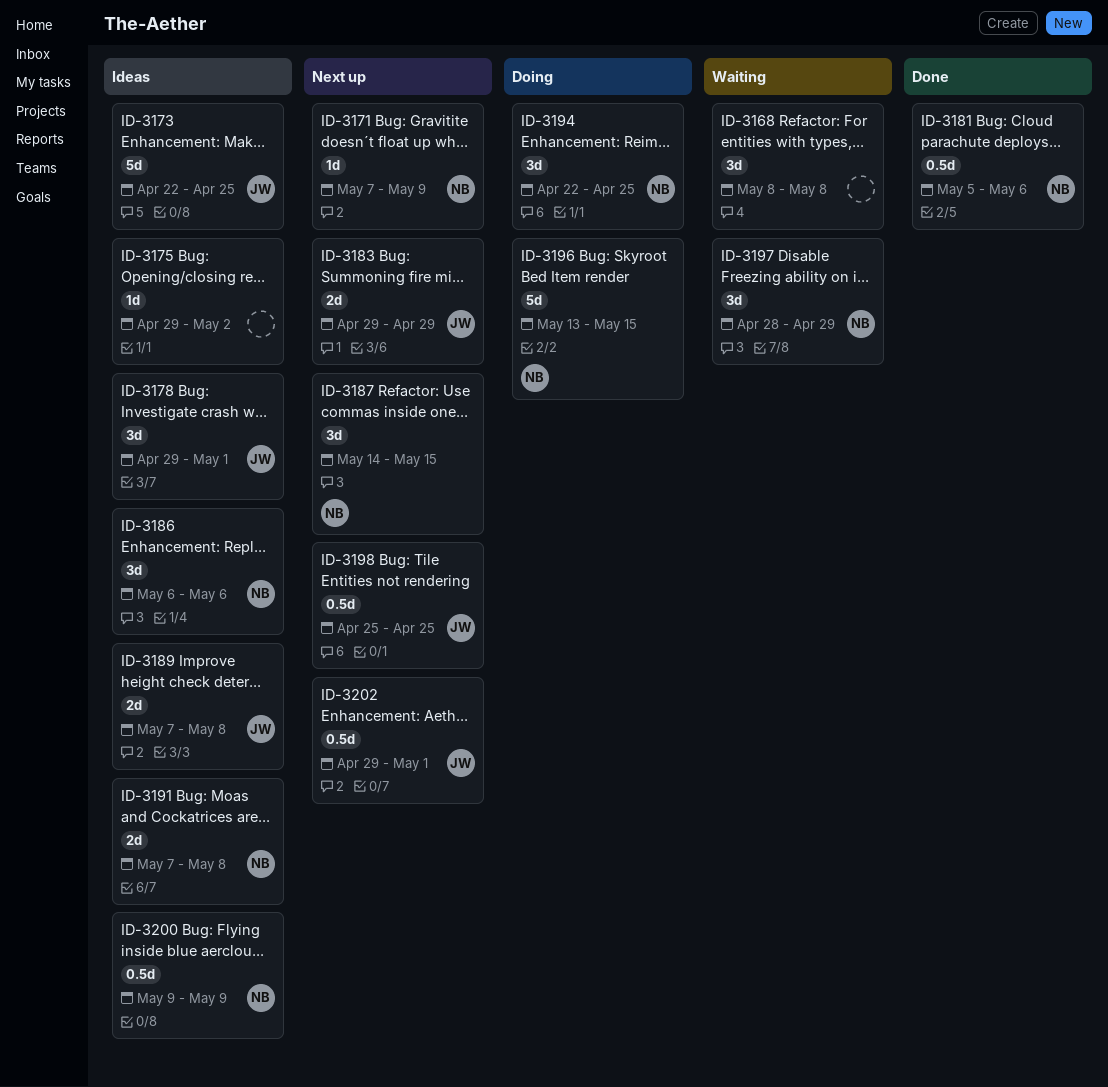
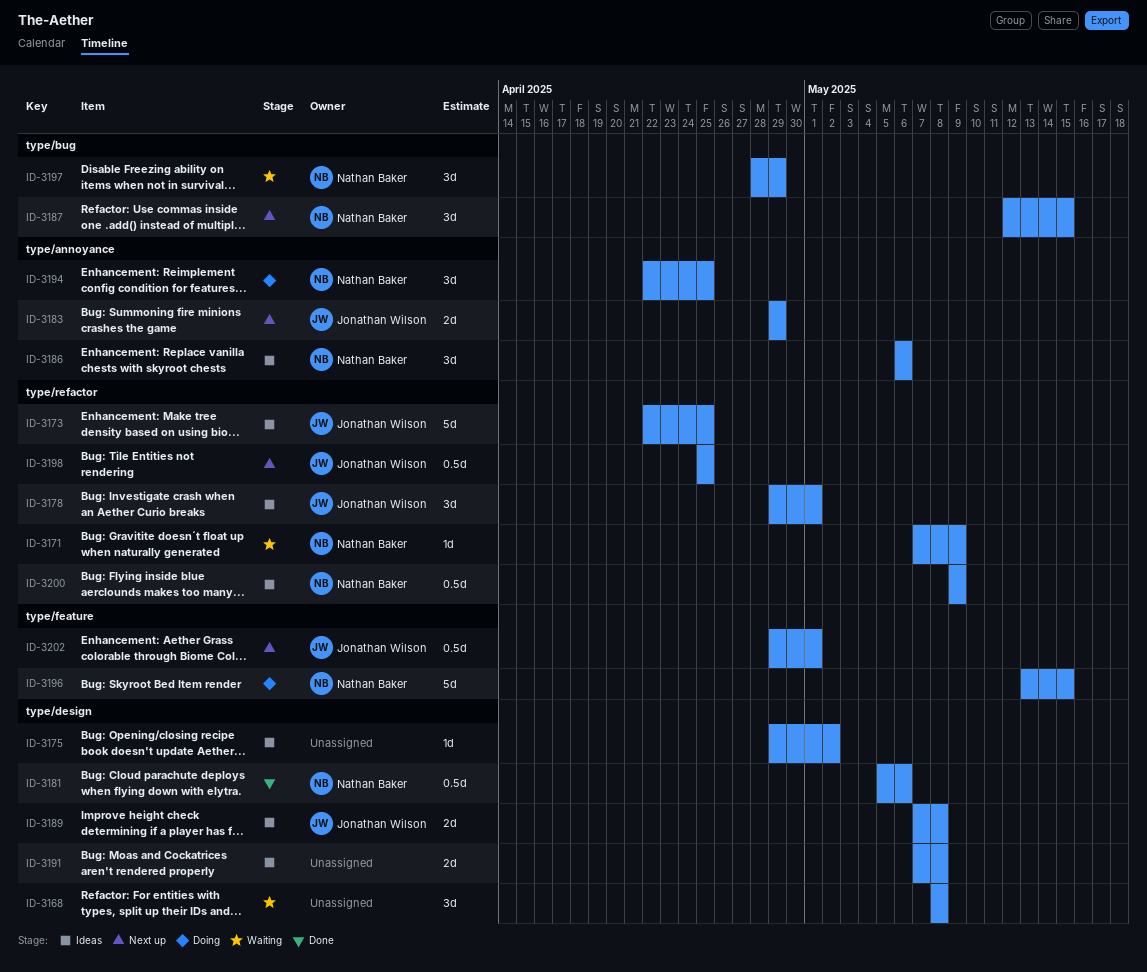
ID-3171, status: Next up -> Waiting
ID-3187, start: May 14 -> May 12
ID-3191, owner: Nathan Baker -> none

